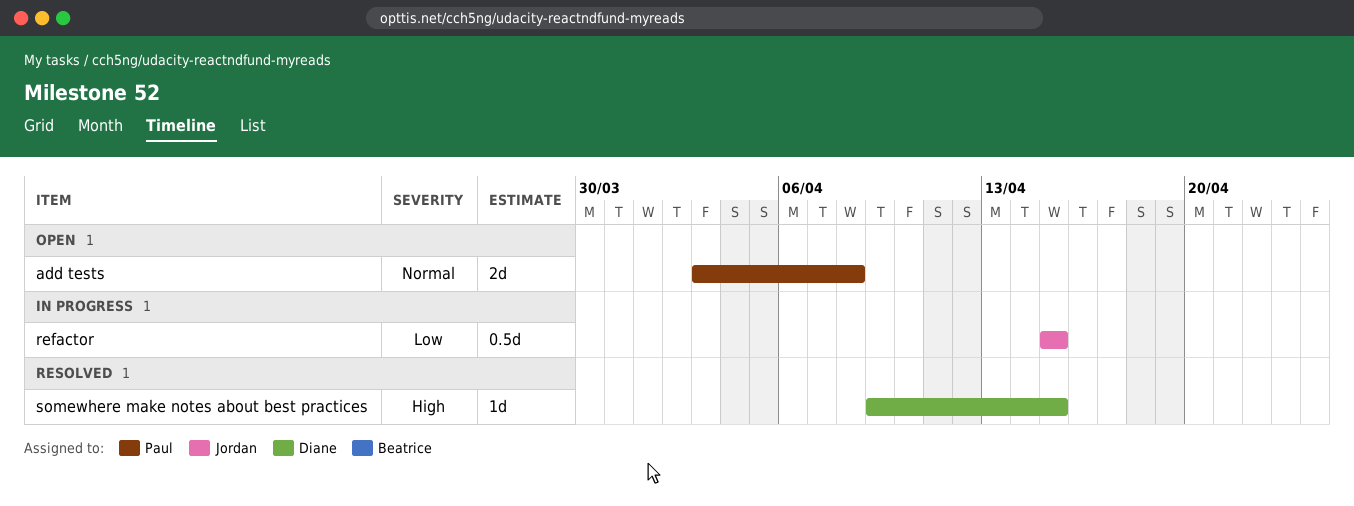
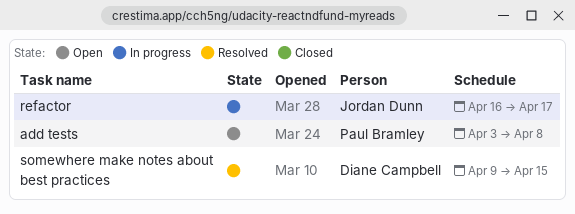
refactor, start: Apr 15 -> Apr 16
refactor, due: Apr 15 -> Apr 17

